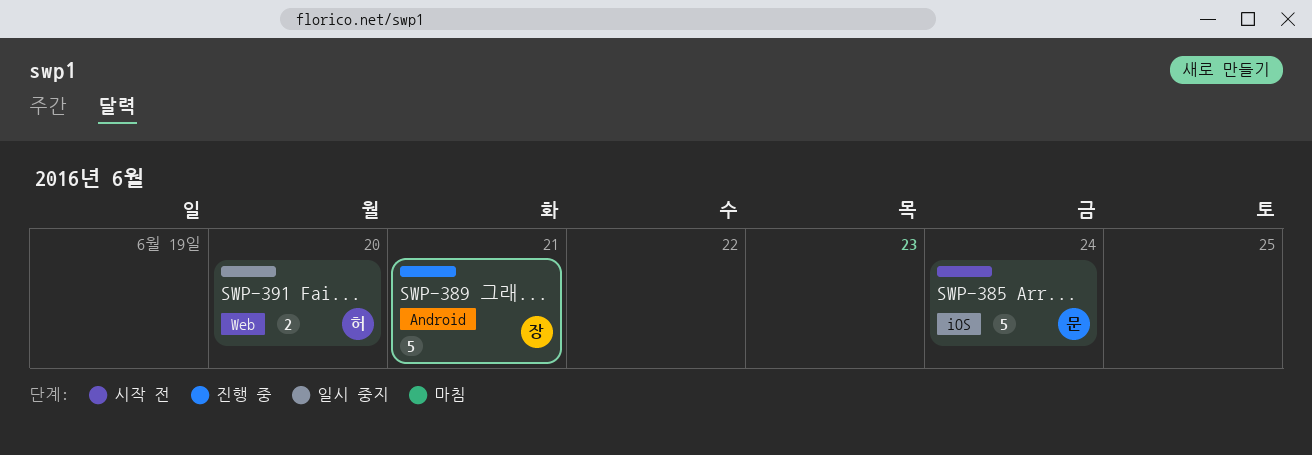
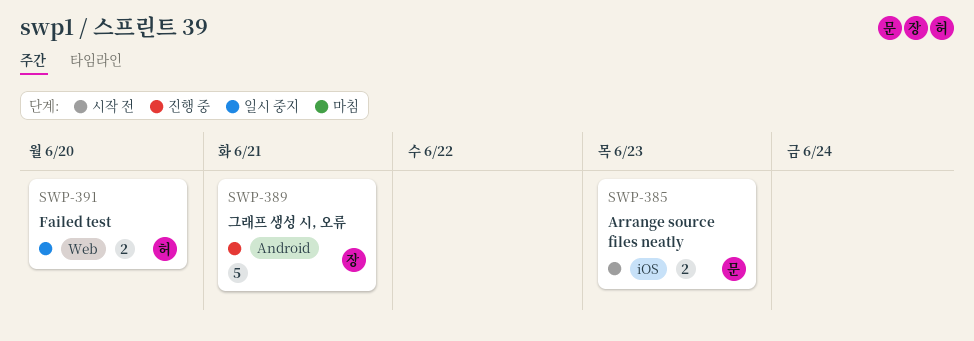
SWP-385, estimate: 5 -> 2
SWP-385, due: Jun 24 -> Jun 23

